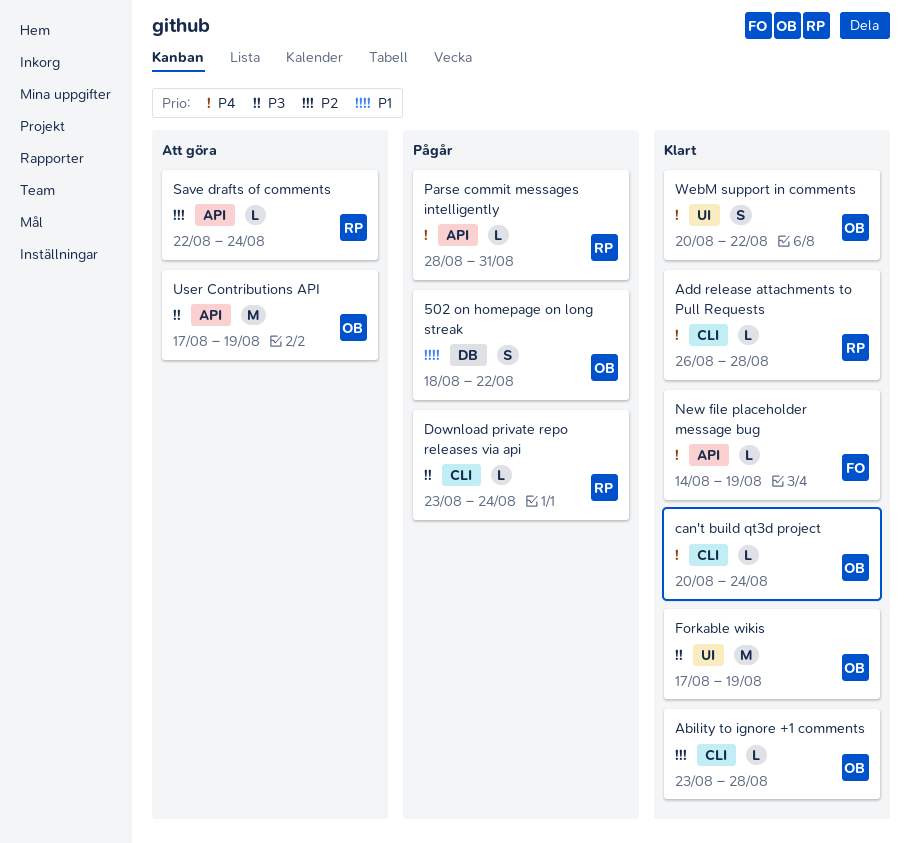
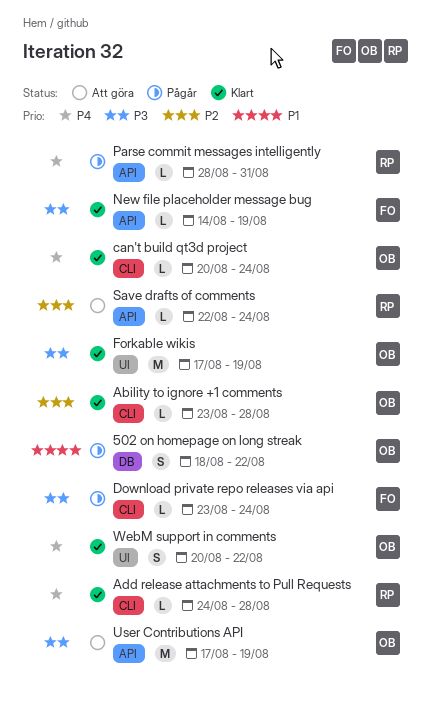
Add release attachments to Pull Requests, start: Aug 26 -> Aug 24
Download private repo releases via api, owner: RP -> FO
New file placeholder message bug, priority: P4 -> P3

